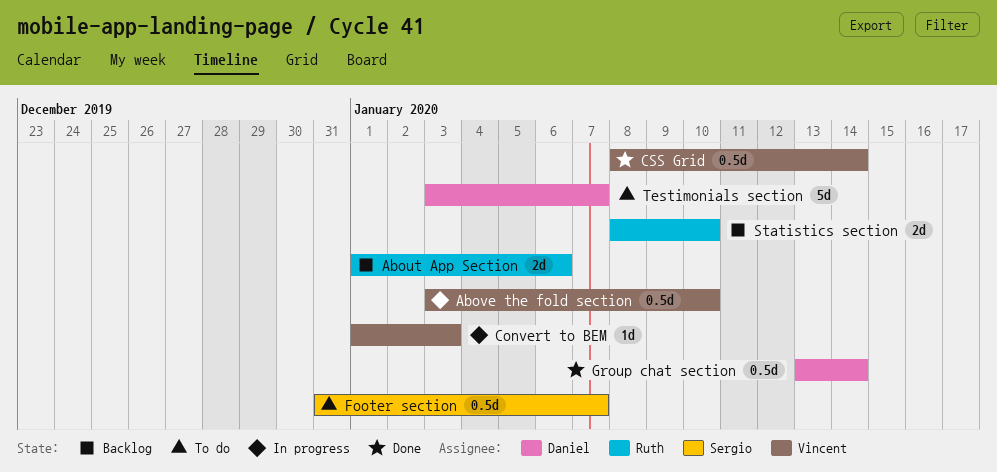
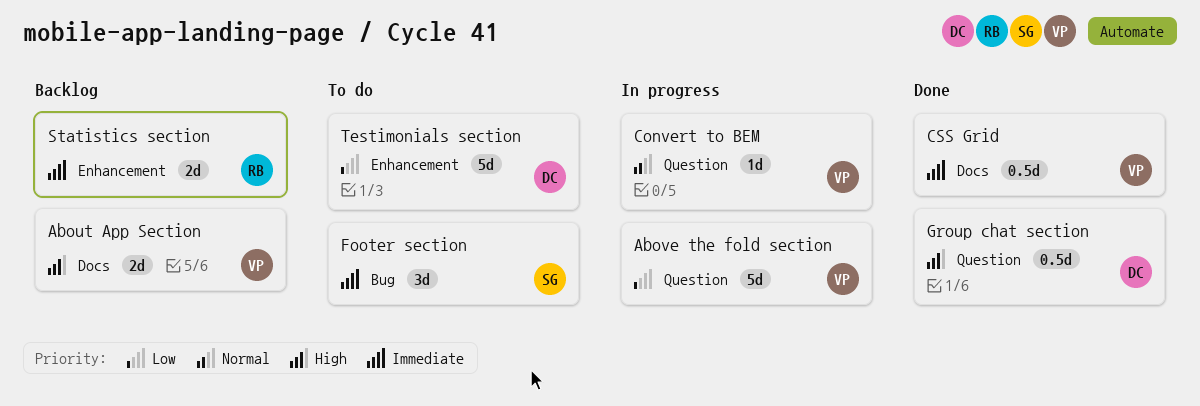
About App Section, owner: Ruth -> Vincent
Above the fold section, estimate: 0.5d -> 5d
Footer section, estimate: 0.5d -> 3d

